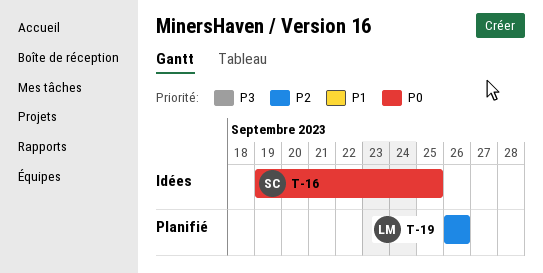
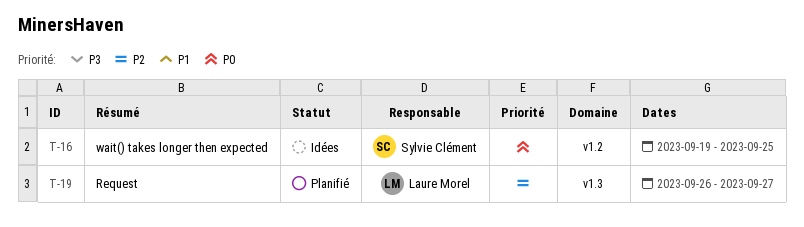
T-19, due: Sep 26 -> Sep 27

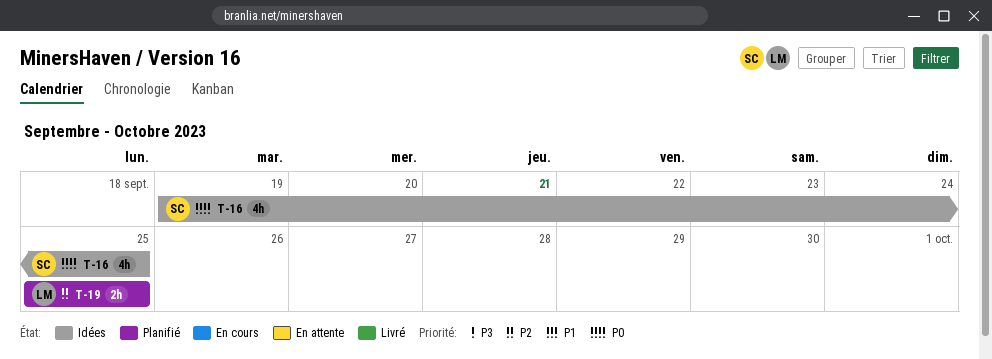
T-19, start: Sep 26 -> Sep 25
T-19, due: Sep 27 -> Sep 25

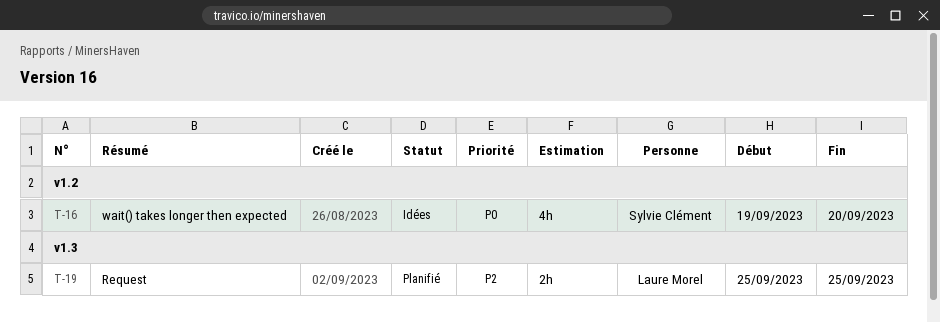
T-16, due: Sep 25 -> Sep 20

